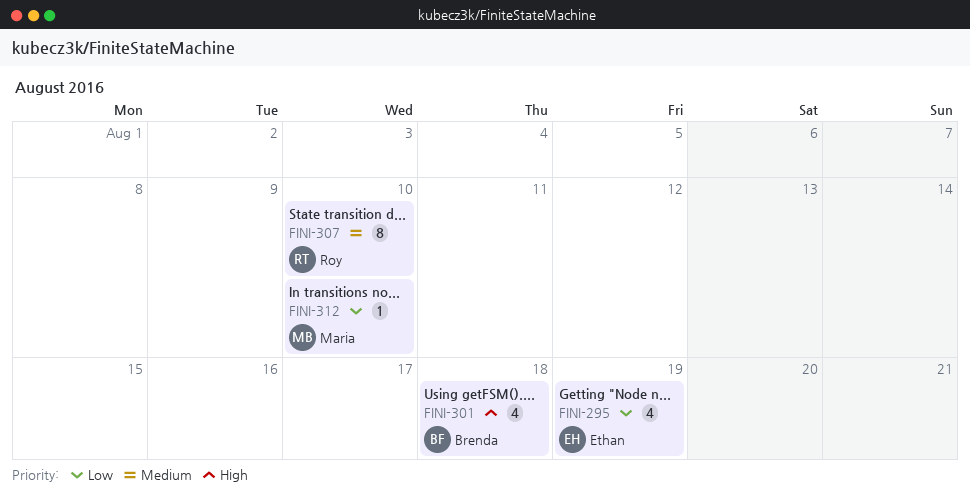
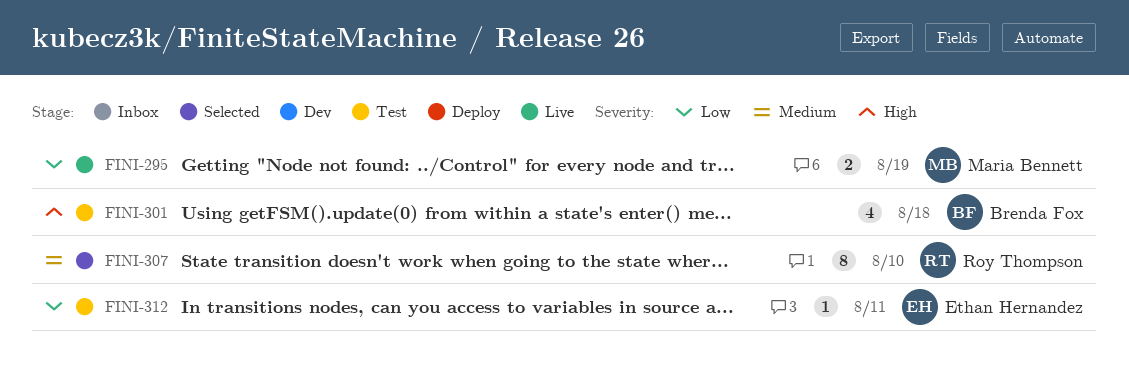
FINI-295, owner: Ethan Hernandez -> Maria Bennett
FINI-295, estimate: 4 -> 2
FINI-312, owner: Maria Bennett -> Ethan Hernandez
FINI-312, due: Aug 10 -> Aug 11

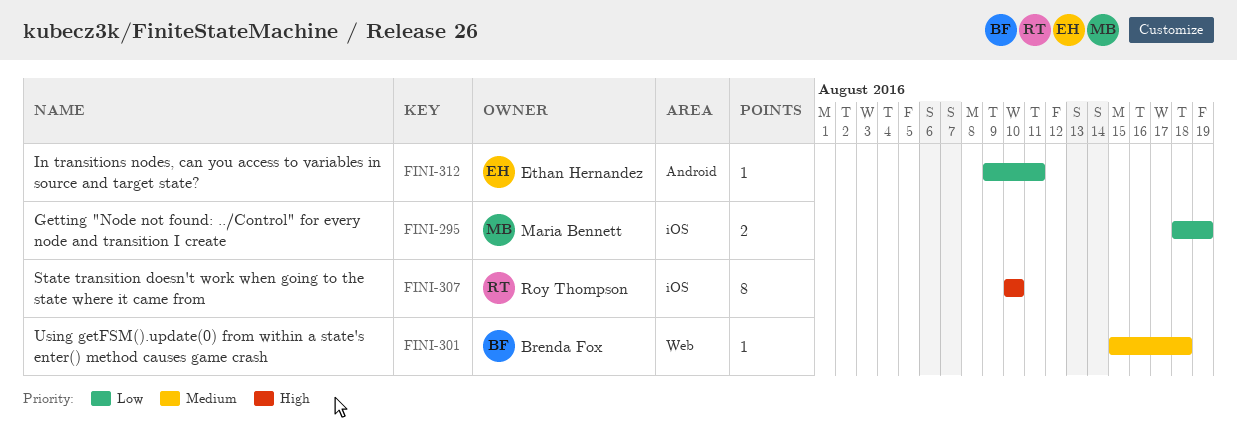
FINI-301, priority: High -> Medium
FINI-301, estimate: 4 -> 1
FINI-307, priority: Medium -> High

